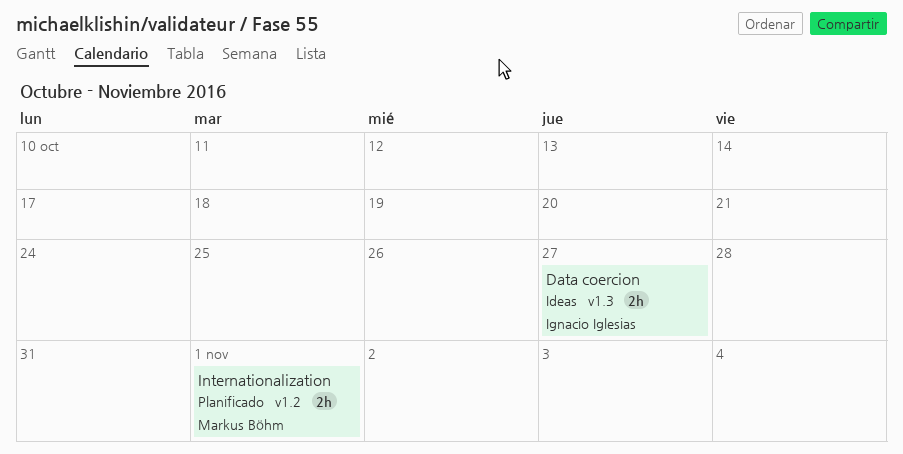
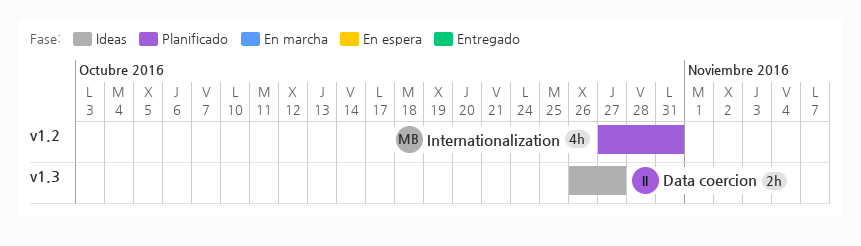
Internationalization, estimate: 2h -> 4h
Internationalization, due: Nov 1 -> Oct 31

